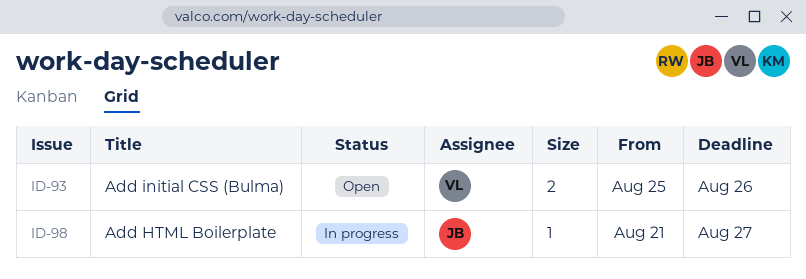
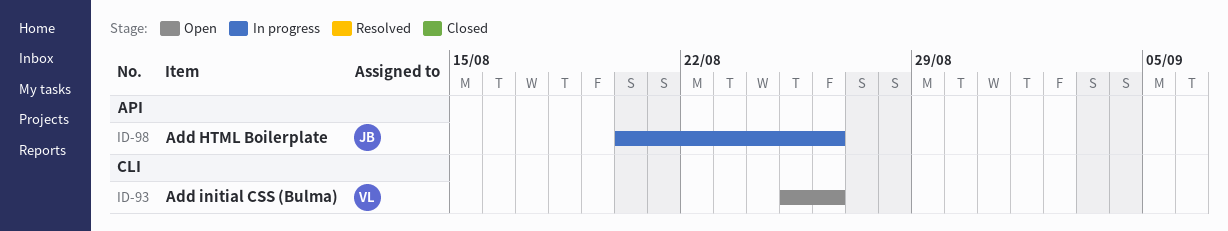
ID-98, start: Aug 21 -> Aug 20
ID-98, due: Aug 27 -> Aug 26

